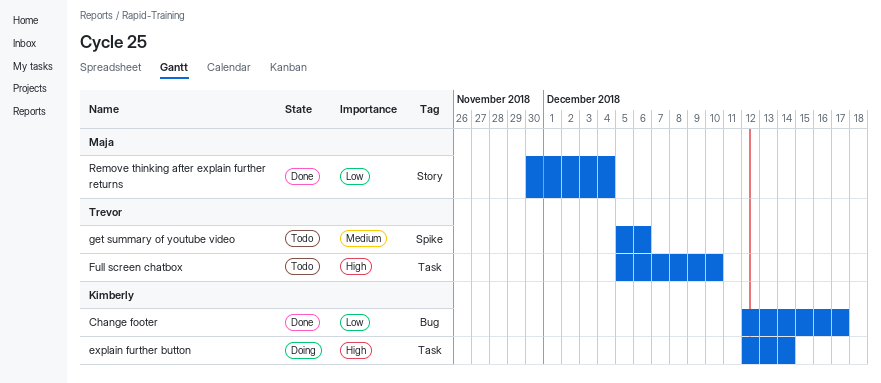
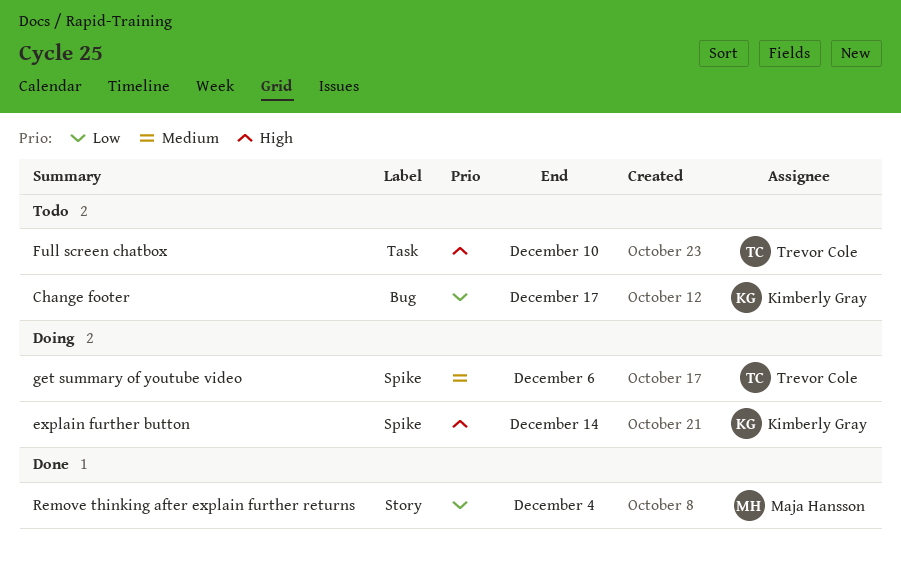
Change footer, status: Done -> Todo
explain further button, label: Task -> Spike
get summary of youtube video, status: Todo -> Doing

